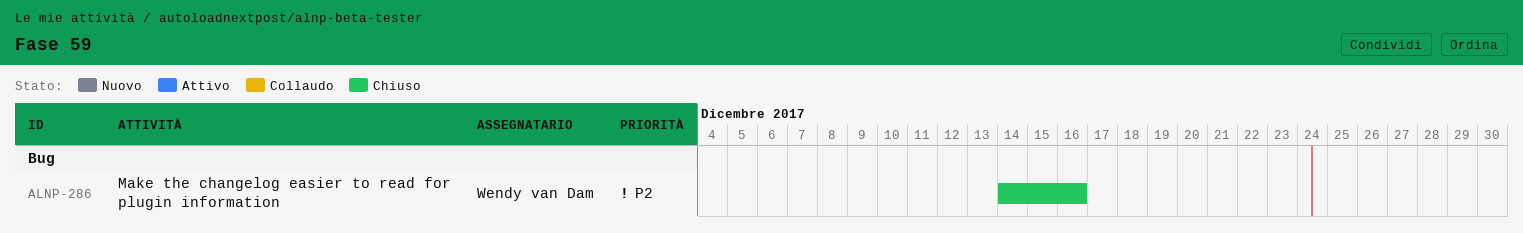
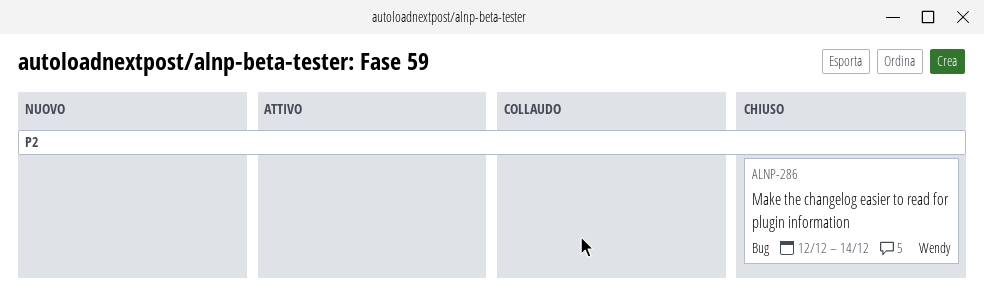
ALNP-286, start: Dec 14 -> Dec 12
ALNP-286, due: Dec 16 -> Dec 14

